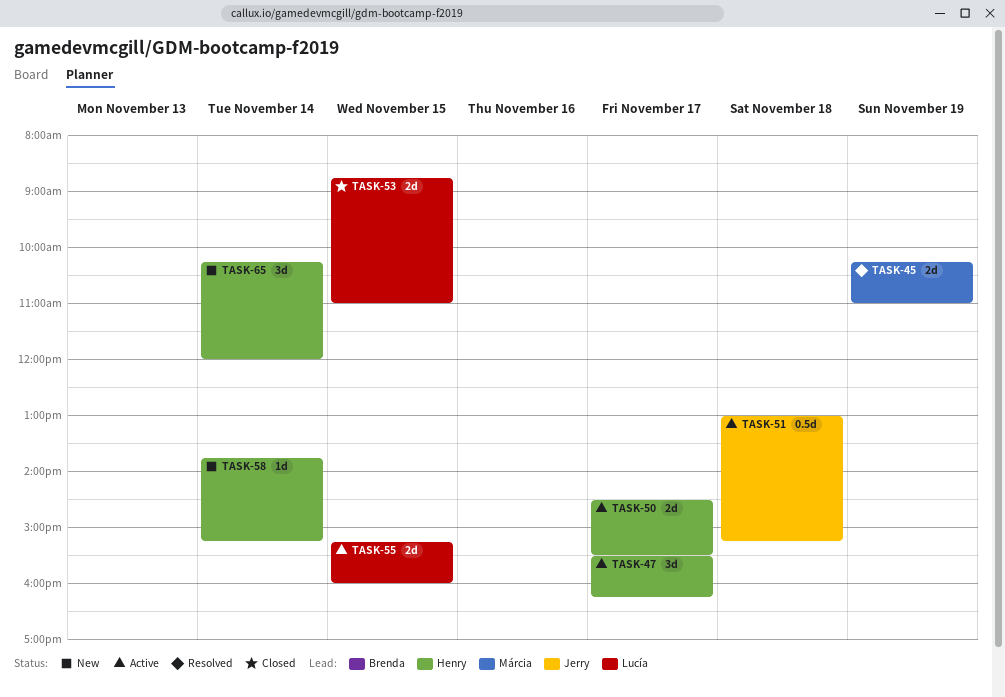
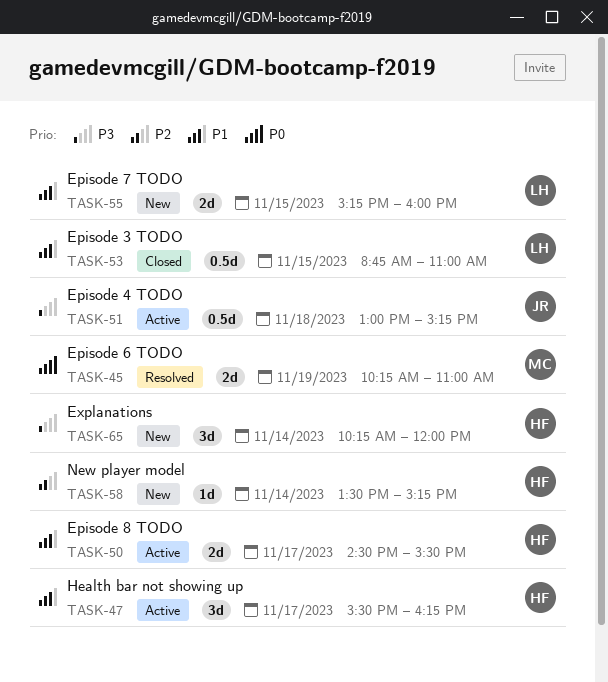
TASK-53, estimate: 2d -> 0.5d
TASK-55, status: Active -> New
TASK-58, begins: 13:45 -> 13:30

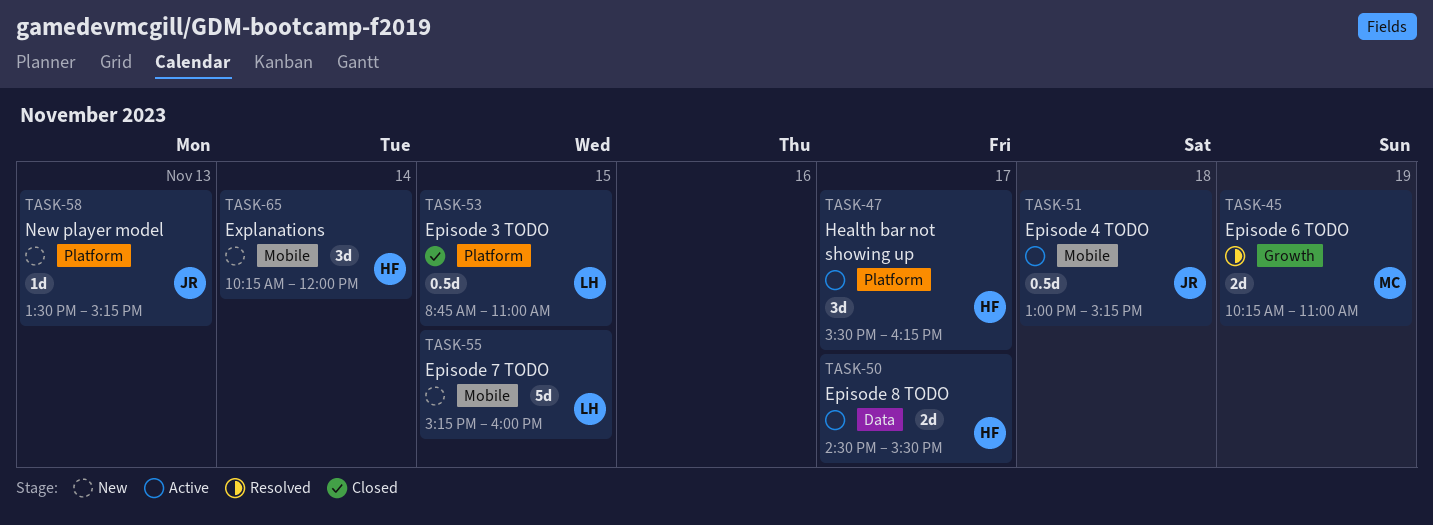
TASK-55, estimate: 2d -> 5d
TASK-58, owner: HF -> JR
TASK-58, day: Nov 14 -> Nov 13

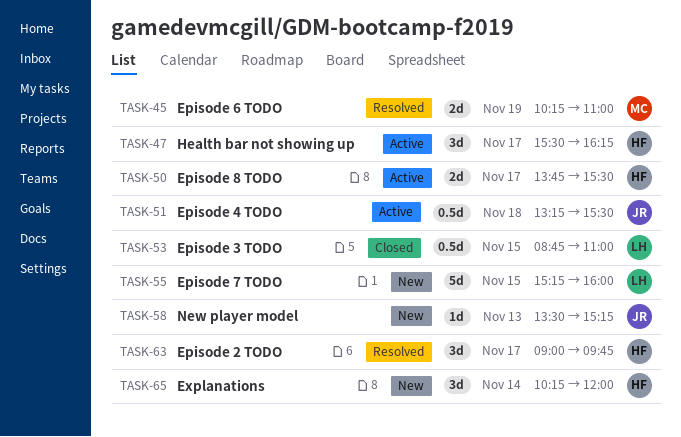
TASK-50, begins: 14:30 -> 13:45
TASK-51, begins: 13:00 -> 13:15
TASK-51, ends: 15:15 -> 15:30
TASK-63: none -> present

